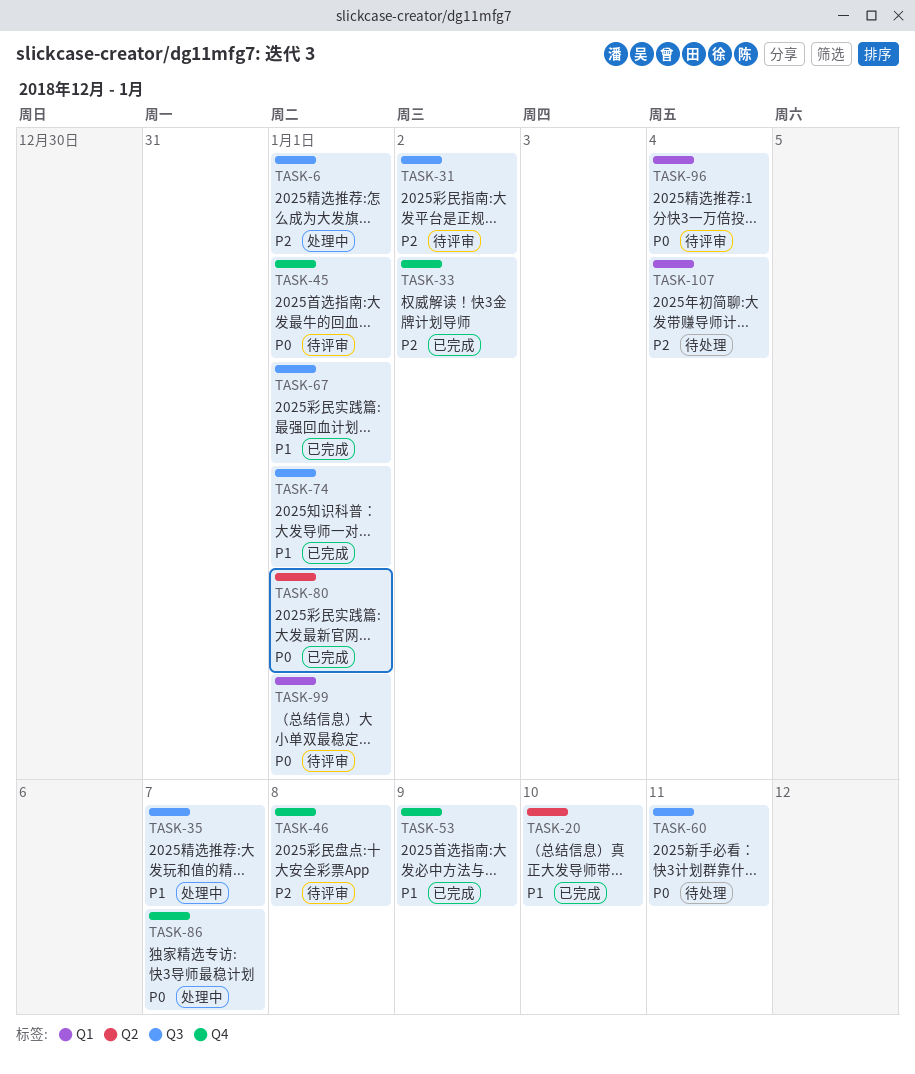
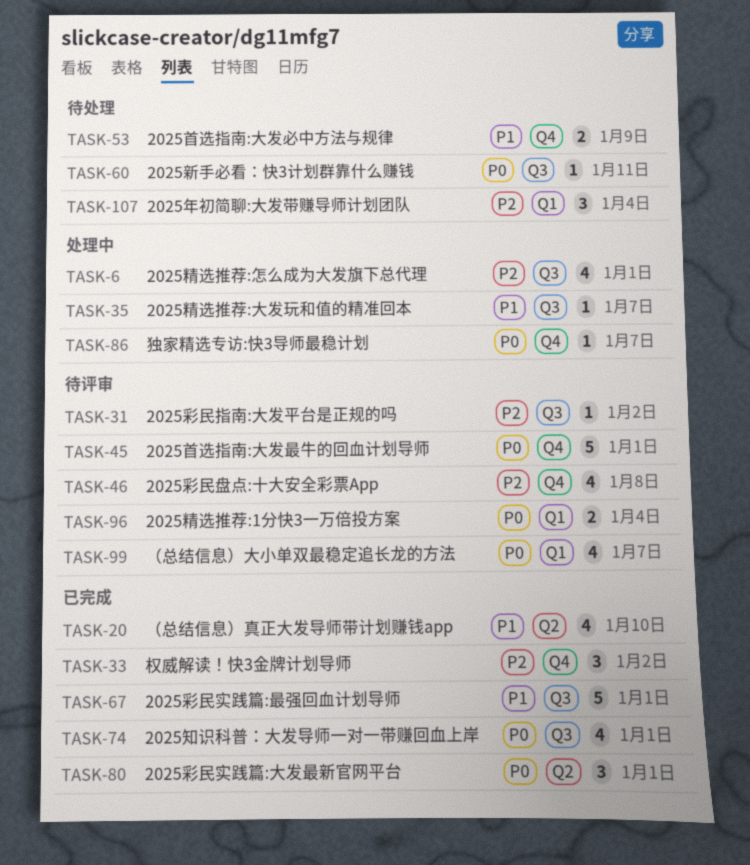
TASK-53, status: 已完成 -> 待处理
TASK-74, priority: P1 -> P0
TASK-99, due: Jan 1 -> Jan 7

